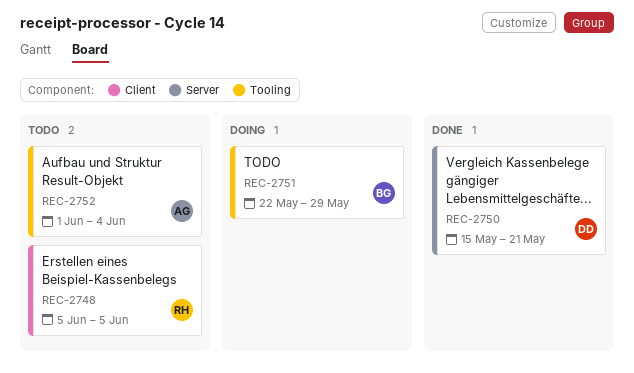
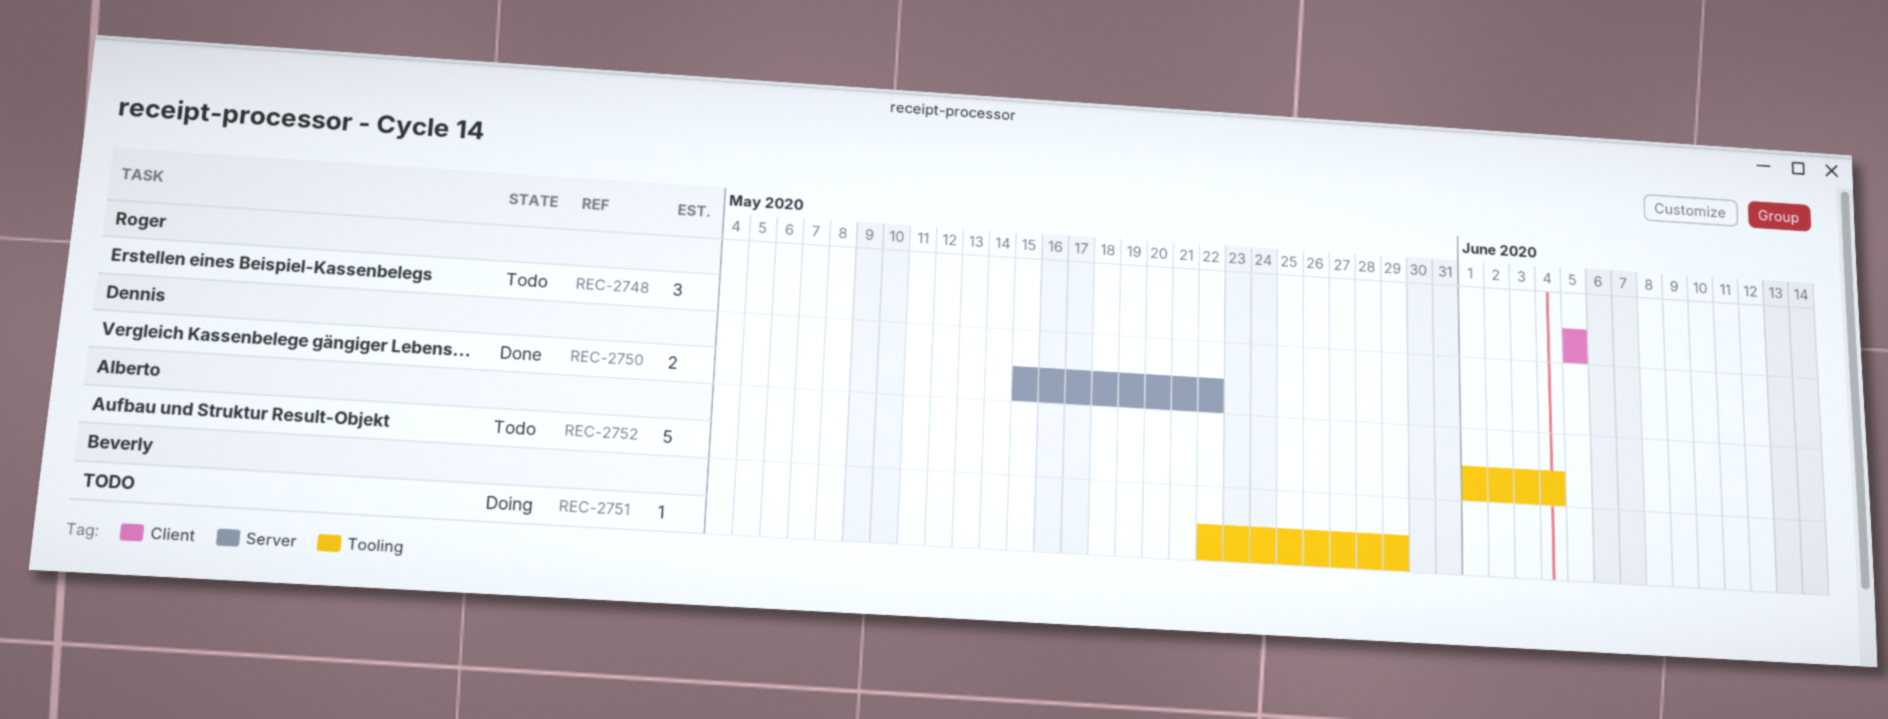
REC-2750, due: May 21 -> May 22

